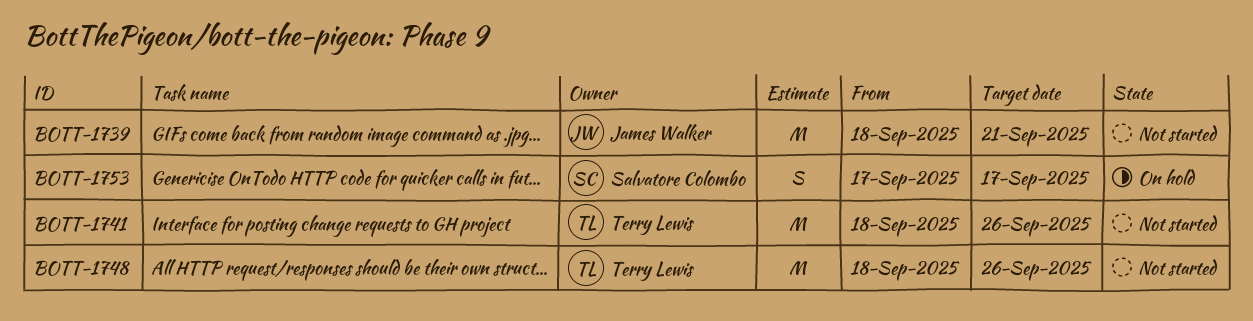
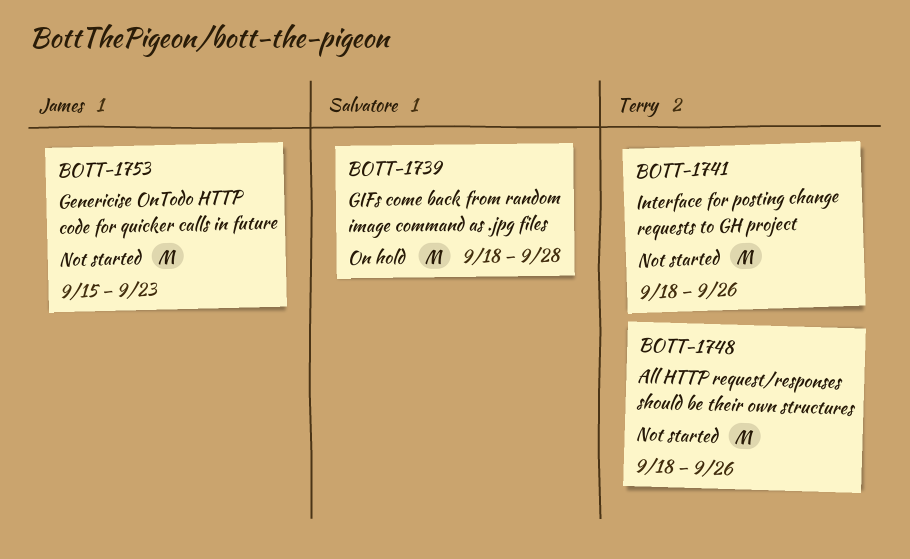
BOTT-1739, status: Not started -> On hold
BOTT-1739, owner: James Walker -> Salvatore Colombo
BOTT-1739, due: Sep 21 -> Sep 28
BOTT-1753, status: On hold -> Not started
BOTT-1753, owner: Salvatore Colombo -> James Walker
BOTT-1753, estimate: S -> M
BOTT-1753, start: Sep 17 -> Sep 15
BOTT-1753, due: Sep 17 -> Sep 23

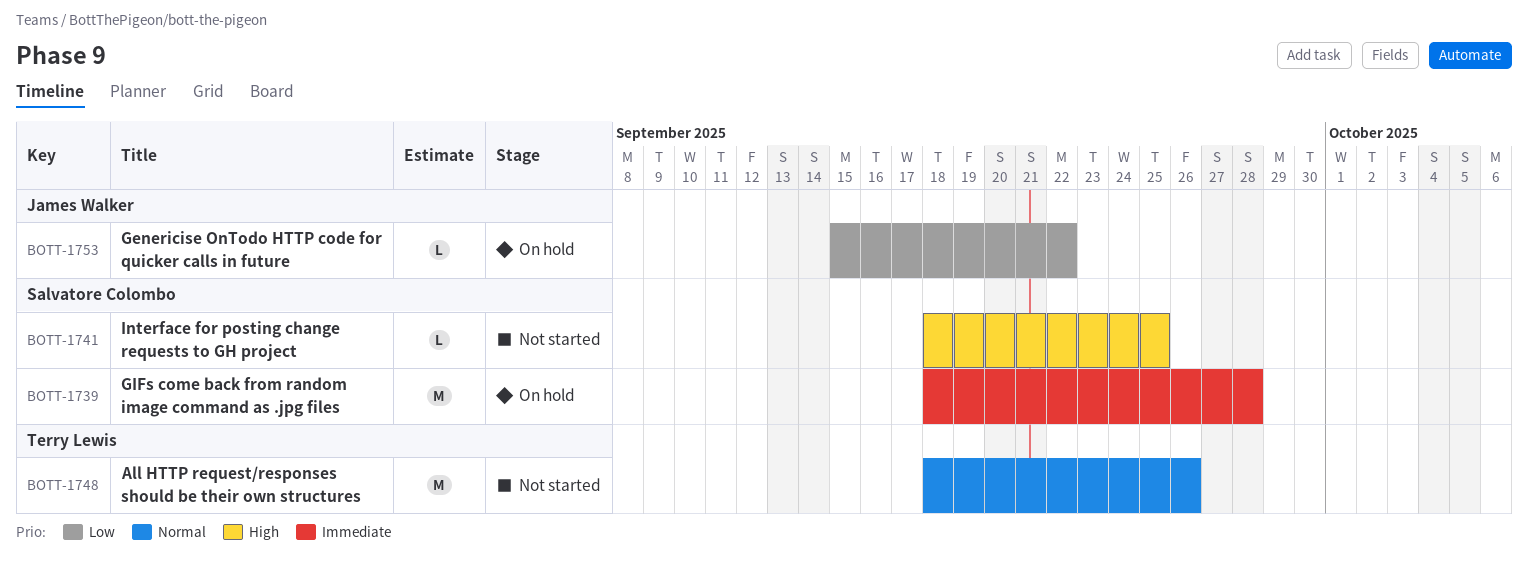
BOTT-1741, owner: Terry Lewis -> Salvatore Colombo
BOTT-1741, estimate: M -> L
BOTT-1741, due: Sep 26 -> Sep 25
BOTT-1753, status: Not started -> On hold
BOTT-1753, estimate: M -> L
BOTT-1753, due: Sep 23 -> Sep 22

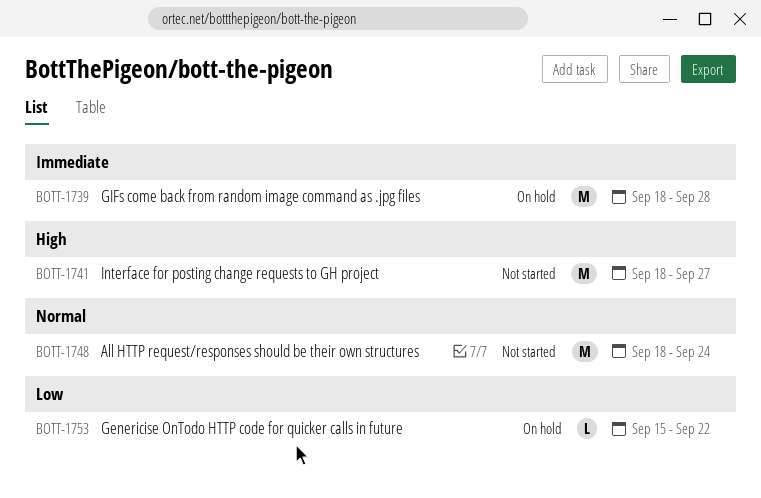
BOTT-1741, estimate: L -> M
BOTT-1741, due: Sep 25 -> Sep 27
BOTT-1748, due: Sep 26 -> Sep 24

